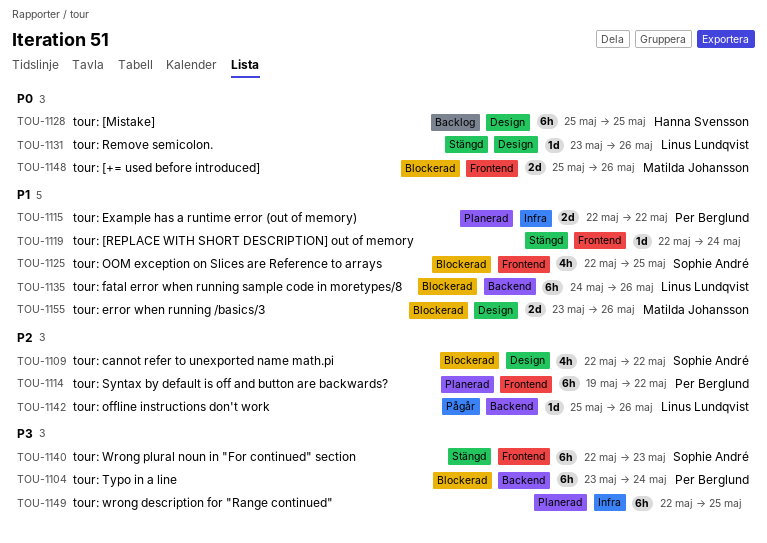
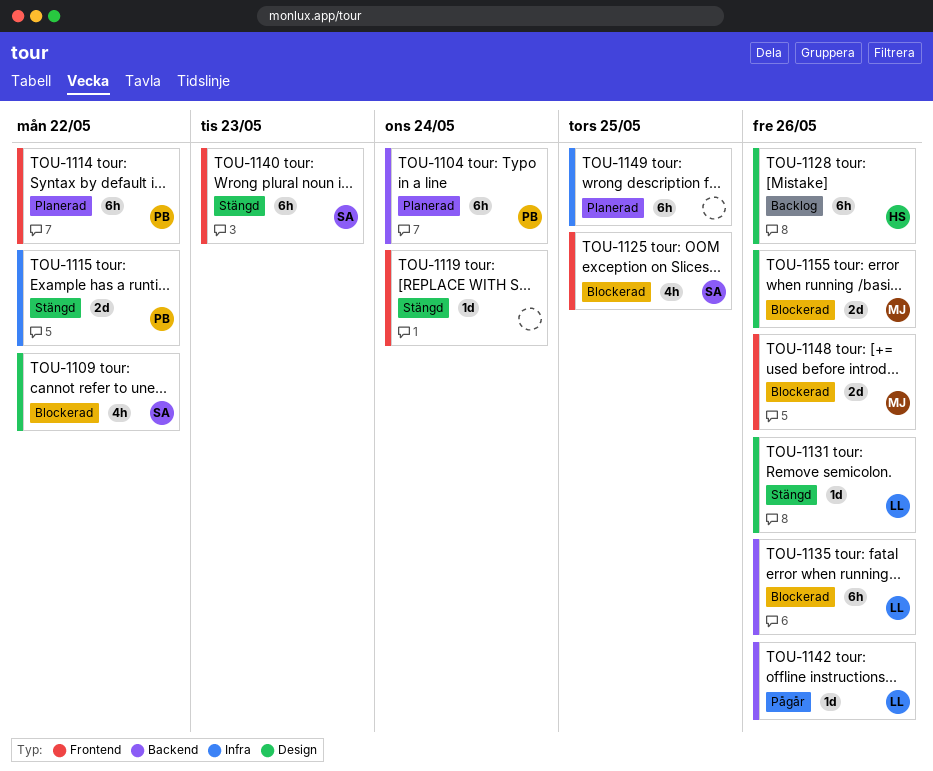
TOU-1104, status: Blockerad -> Planerad
TOU-1115, status: Planerad -> Stängd
TOU-1128, due: May 25 -> May 26

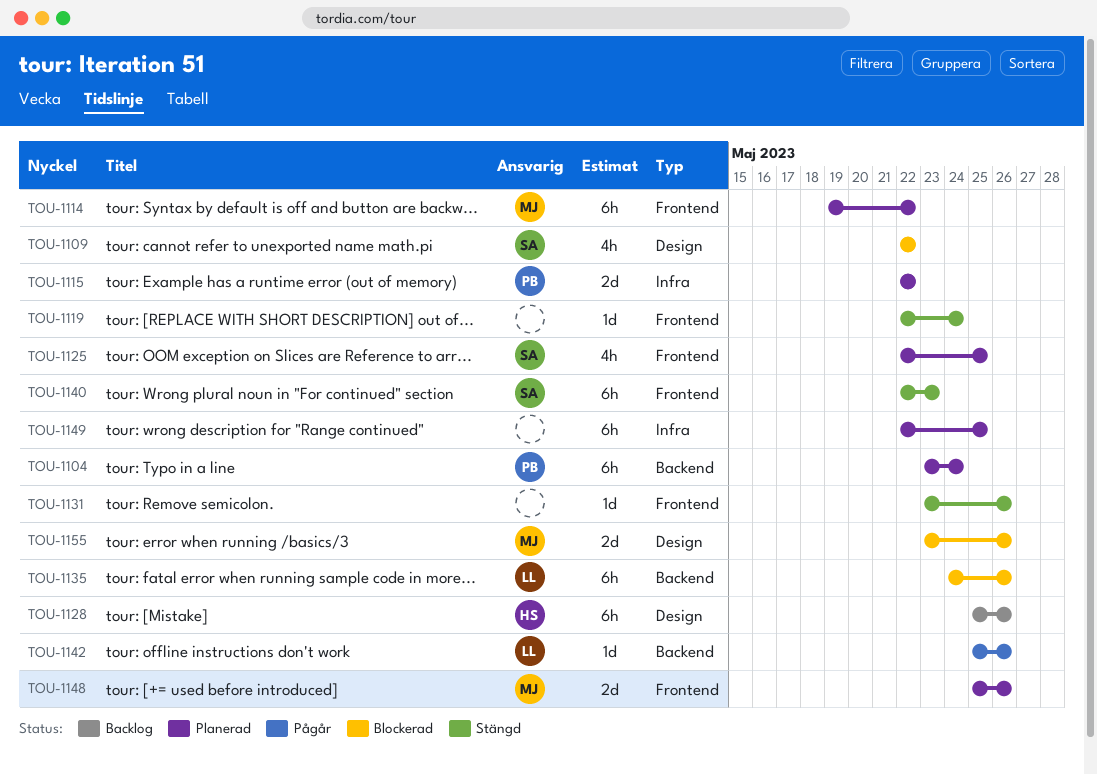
TOU-1114, owner: PB -> MJ
TOU-1115, status: Stängd -> Planerad
TOU-1125, status: Blockerad -> Planerad
TOU-1131, owner: LL -> none
TOU-1131, label: Design -> Frontend
TOU-1148, status: Blockerad -> Planerad

